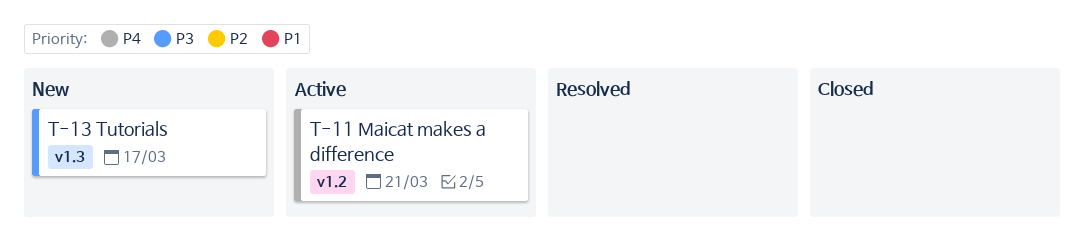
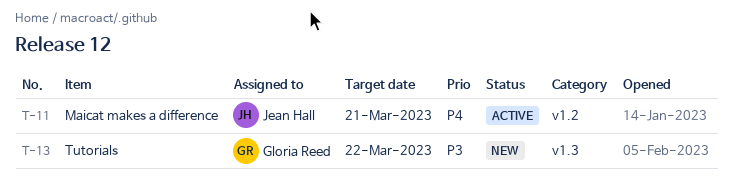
T-13, due: Mar 17 -> Mar 22

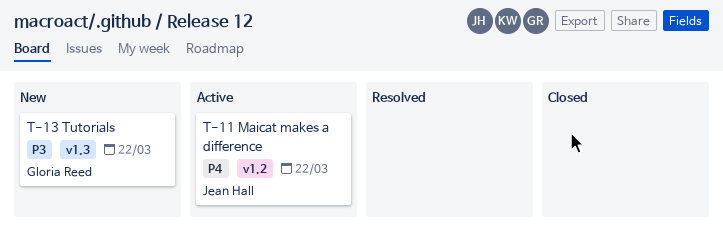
T-11, due: Mar 21 -> Mar 22

